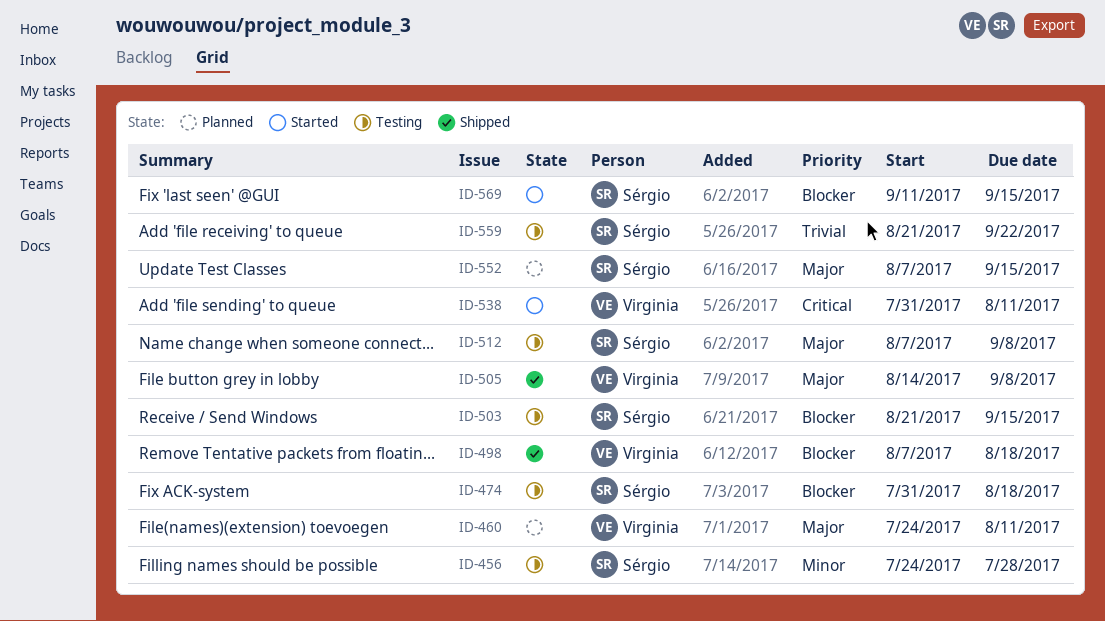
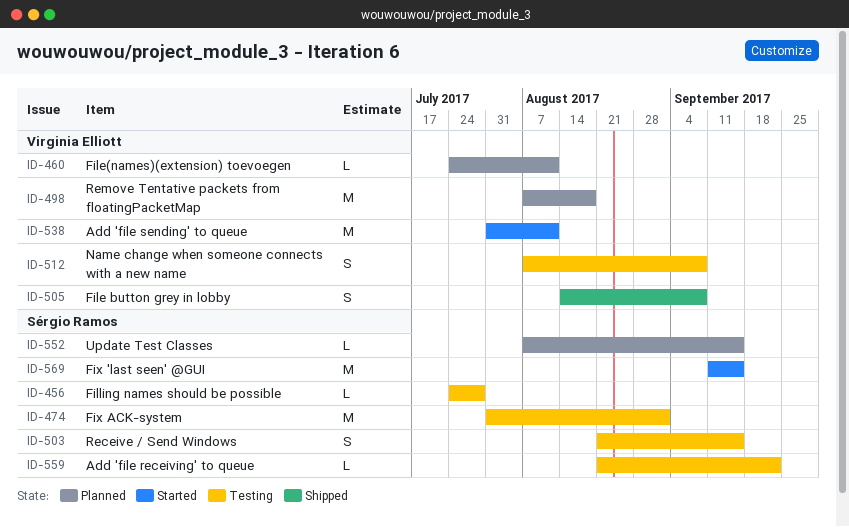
ID-474, due: Aug 18 -> Sep 1
ID-498, status: Shipped -> Planned
ID-512, owner: Sérgio Ramos -> Virginia Elliott

